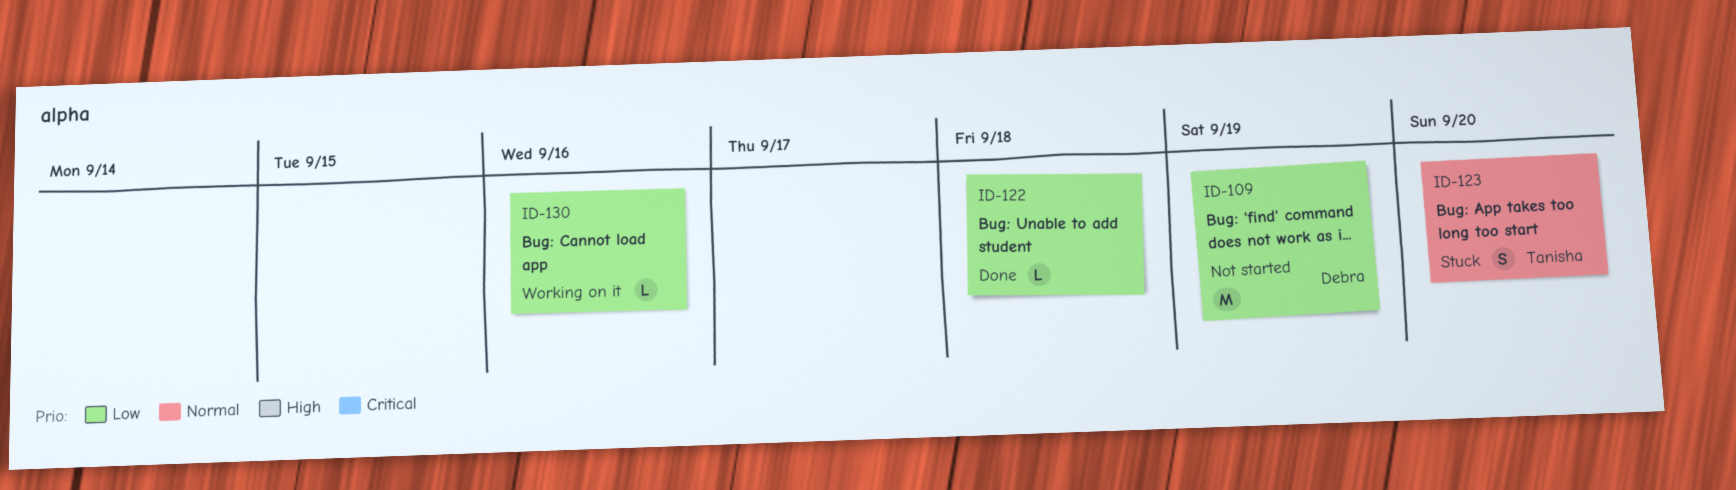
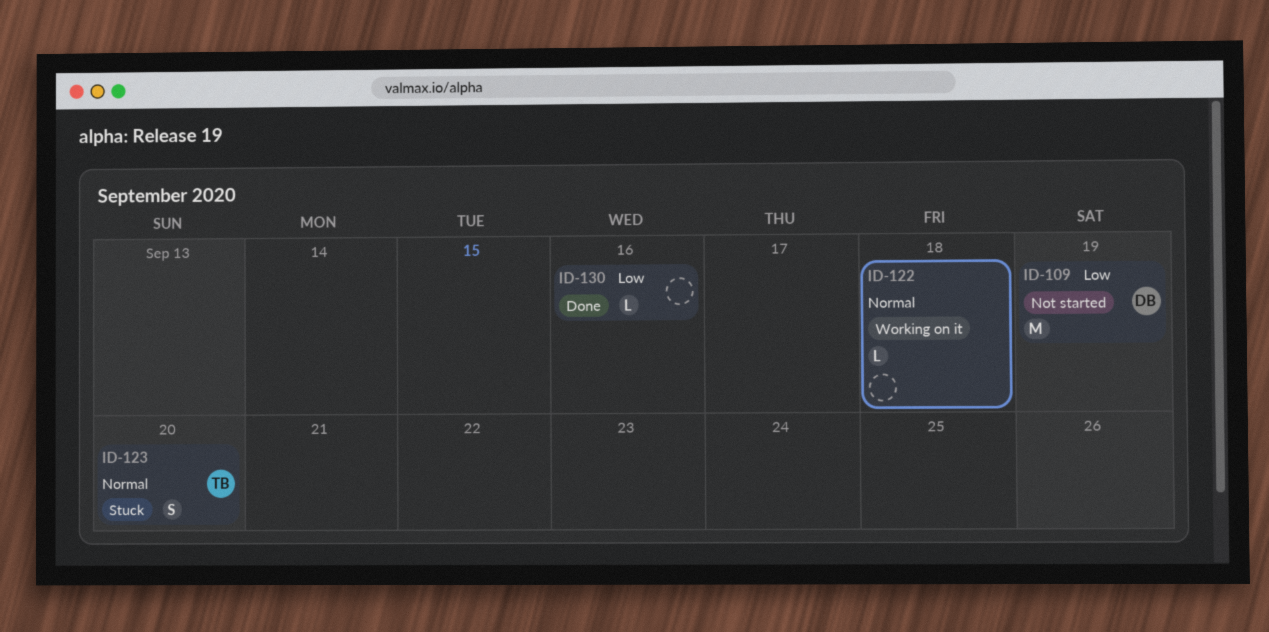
ID-122, status: Done -> Working on it
ID-122, priority: Low -> Normal
ID-130, status: Working on it -> Done

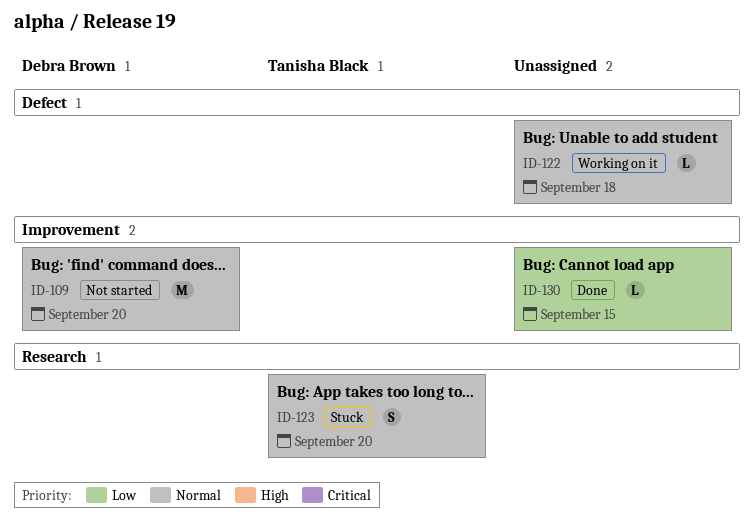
ID-109, priority: Low -> Normal
ID-109, due: Sep 19 -> Sep 20
ID-130, due: Sep 16 -> Sep 15

